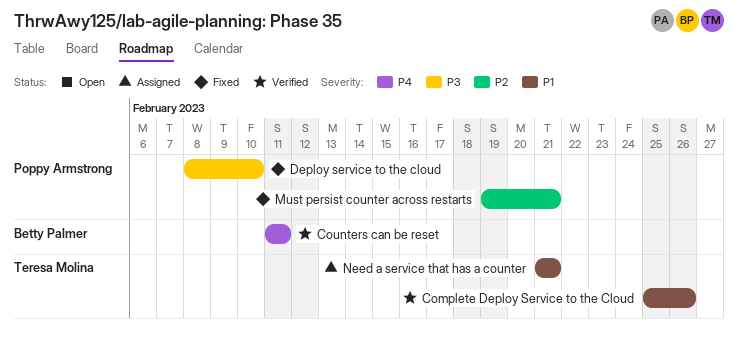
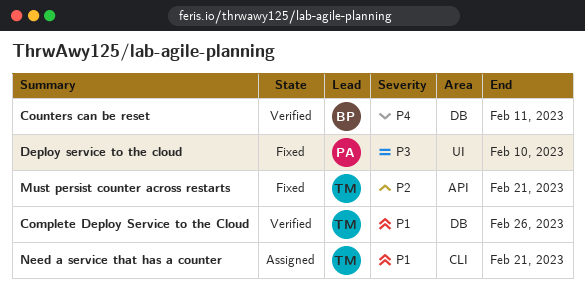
Must persist counter across restarts, owner: Poppy Armstrong -> Teresa Molina

